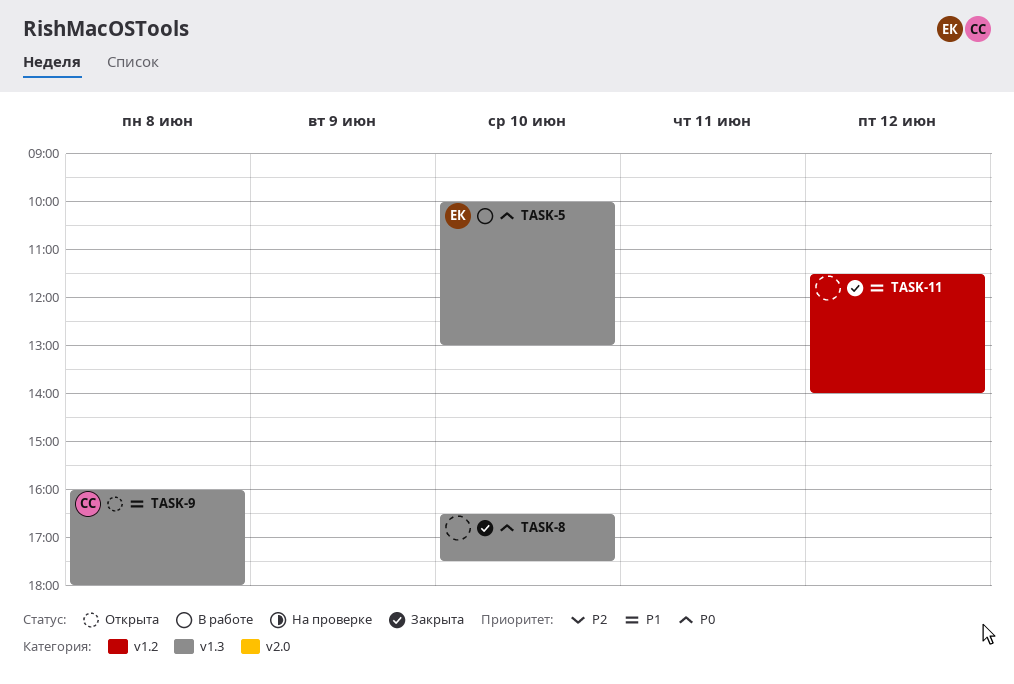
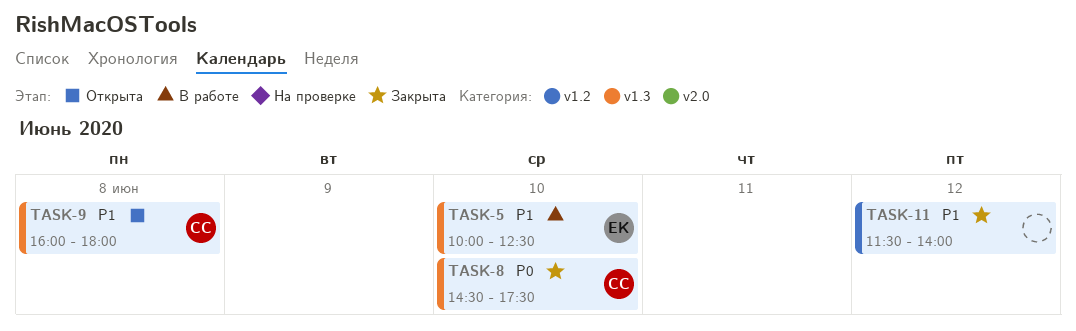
TASK-5, priority: P0 -> P1
TASK-5, ends: 13:00 -> 12:30
TASK-8, owner: none -> СС
TASK-8, begins: 16:30 -> 14:30

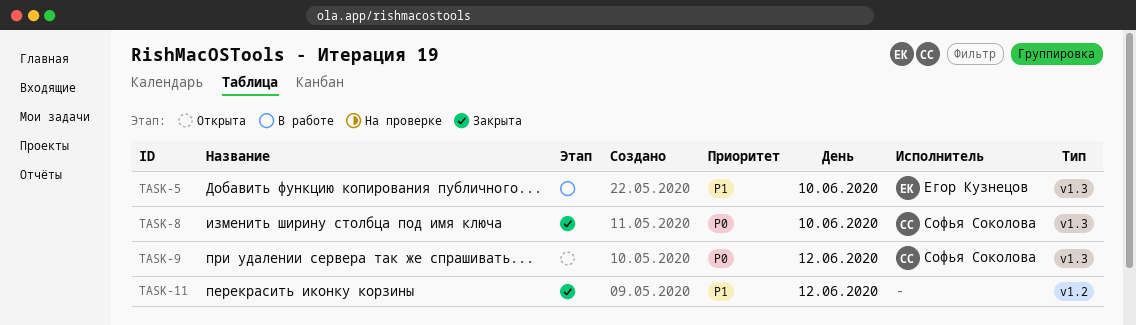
TASK-9, priority: P1 -> P0
TASK-9, day: Jun 8 -> Jun 12

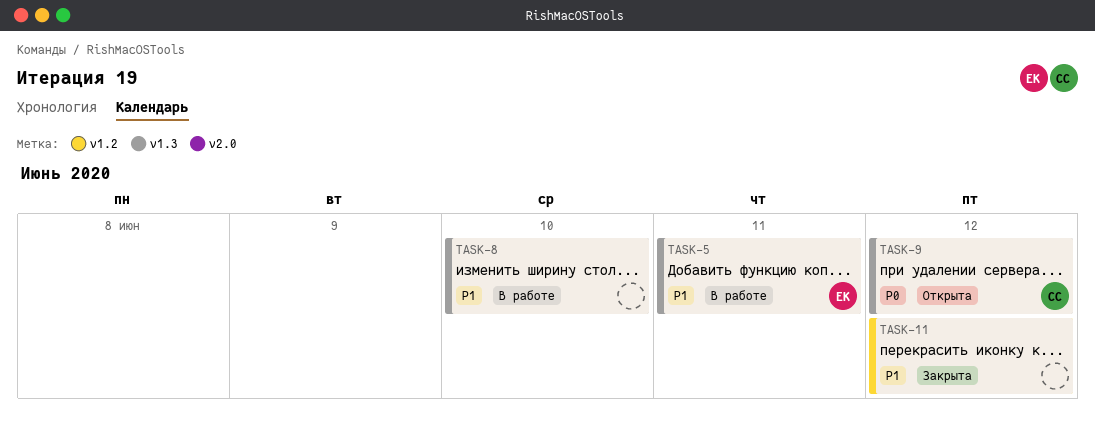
TASK-5, day: Jun 10 -> Jun 11
TASK-8, status: Закрыта -> В работе
TASK-8, owner: Софья Соколова -> none
TASK-8, priority: P0 -> P1

